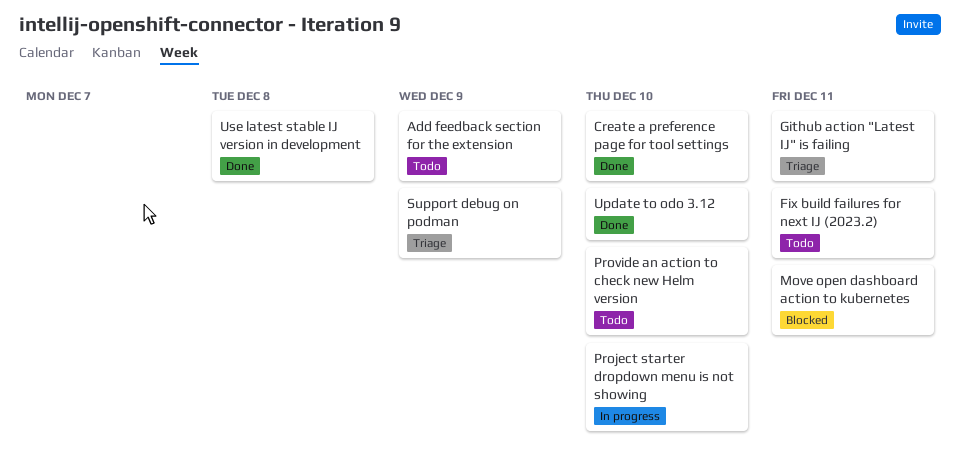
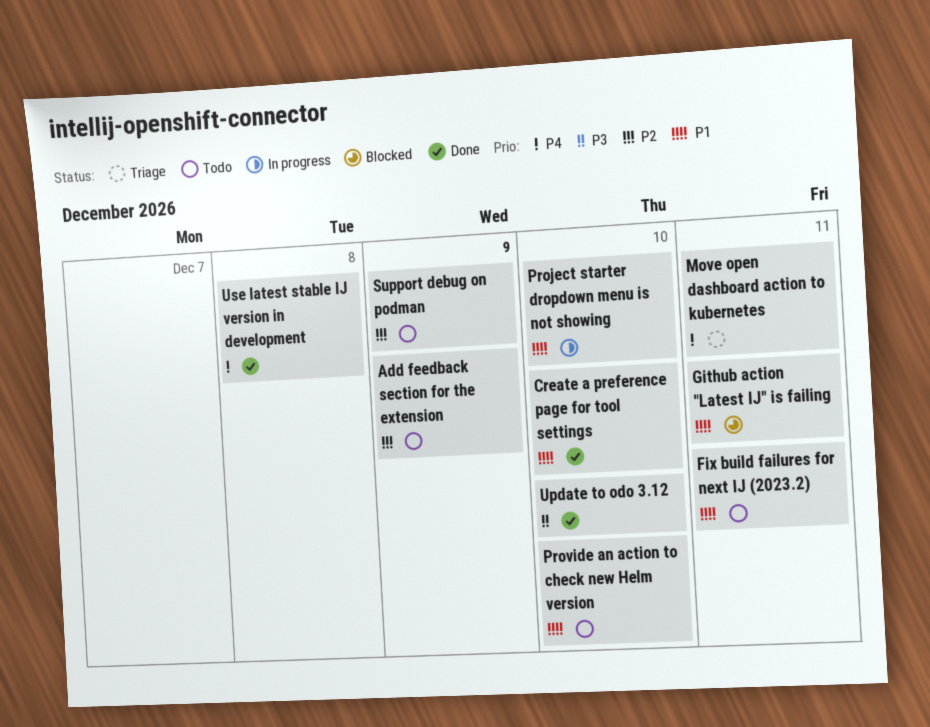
Github action "Latest IJ" is failing, status: Triage -> Blocked
Move open dashboard action to kubernetes, status: Blocked -> Triage
Support debug on podman, status: Triage -> Todo

